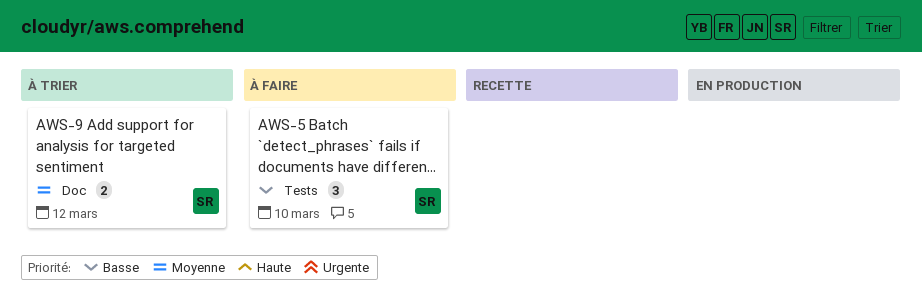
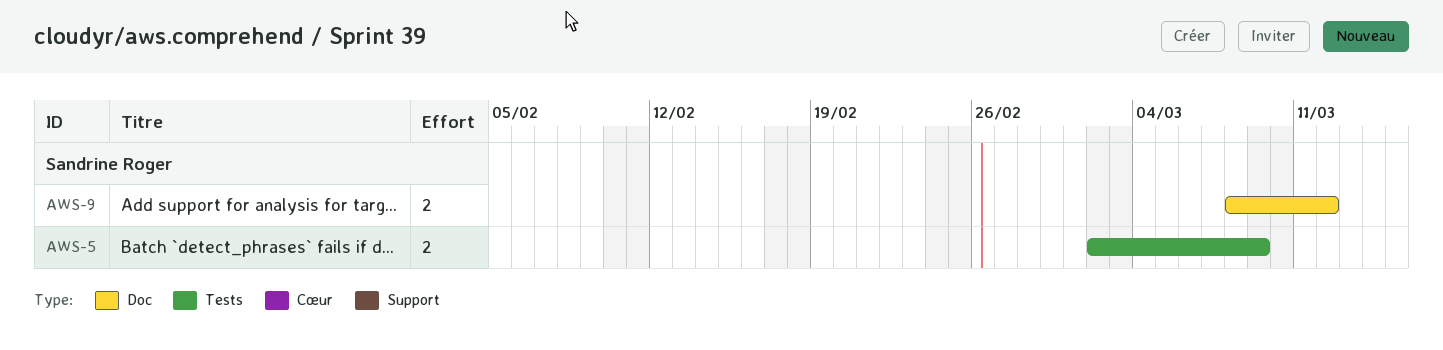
AWS-5, estimate: 3 -> 2
AWS-5, due: Mar 10 -> Mar 9

